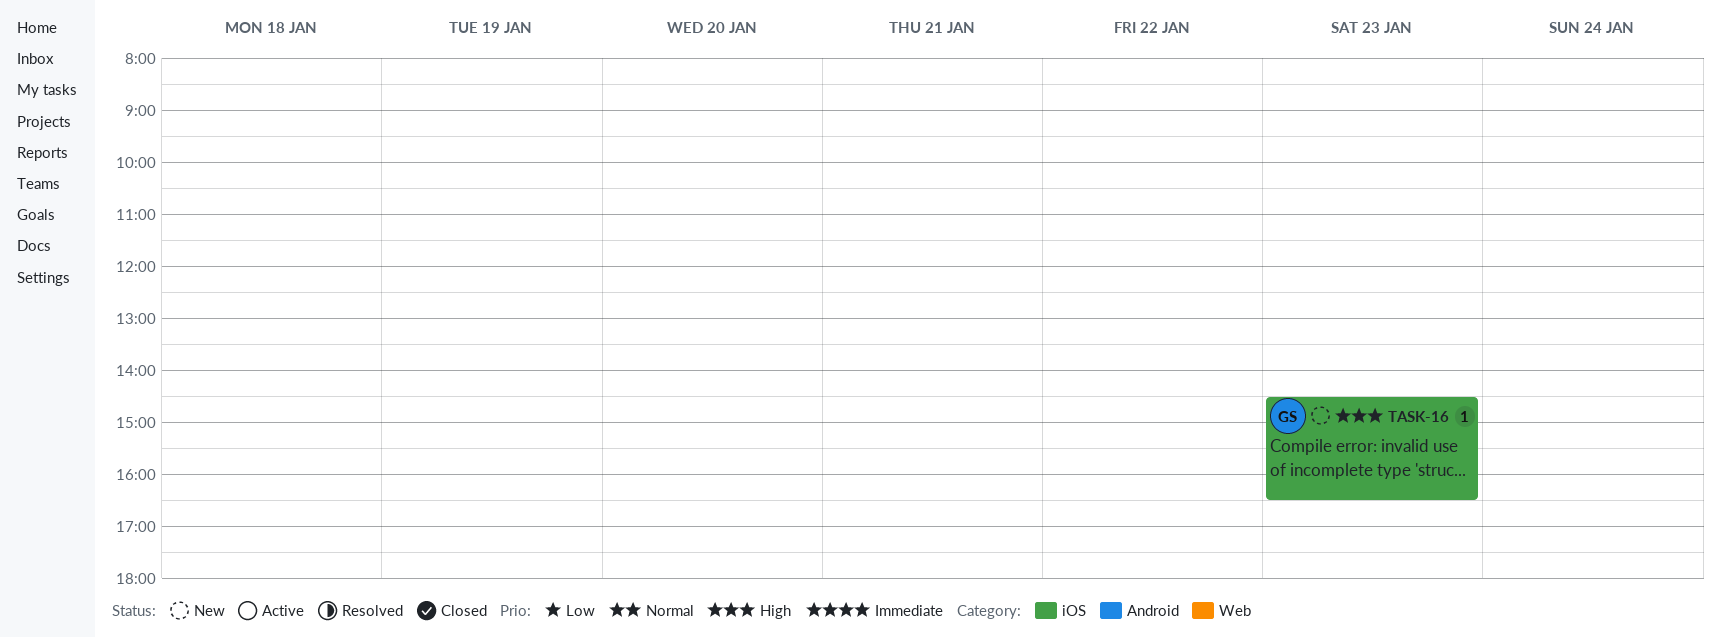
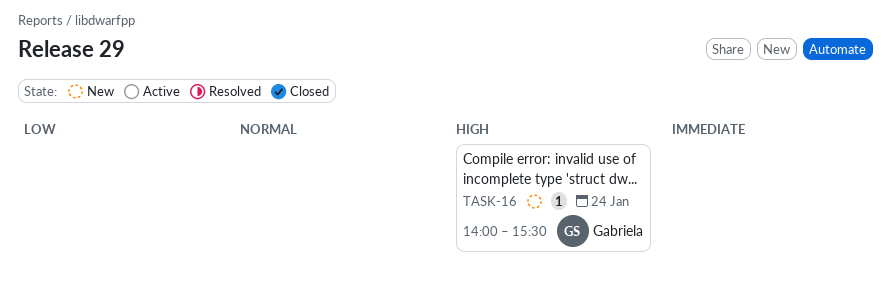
TASK-16, day: Jan 23 -> Jan 24
TASK-16, begins: 14:30 -> 14:00
TASK-16, ends: 16:30 -> 15:30

